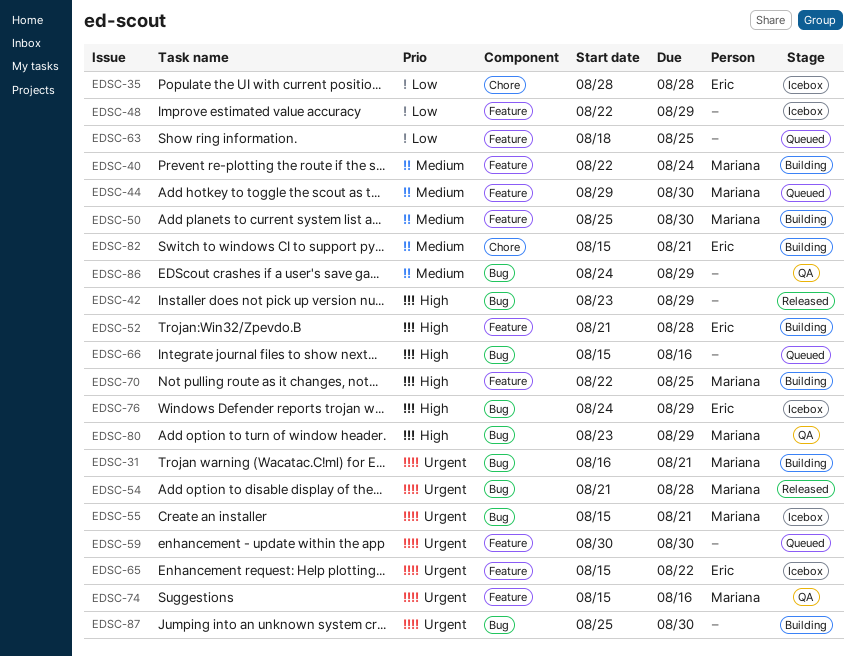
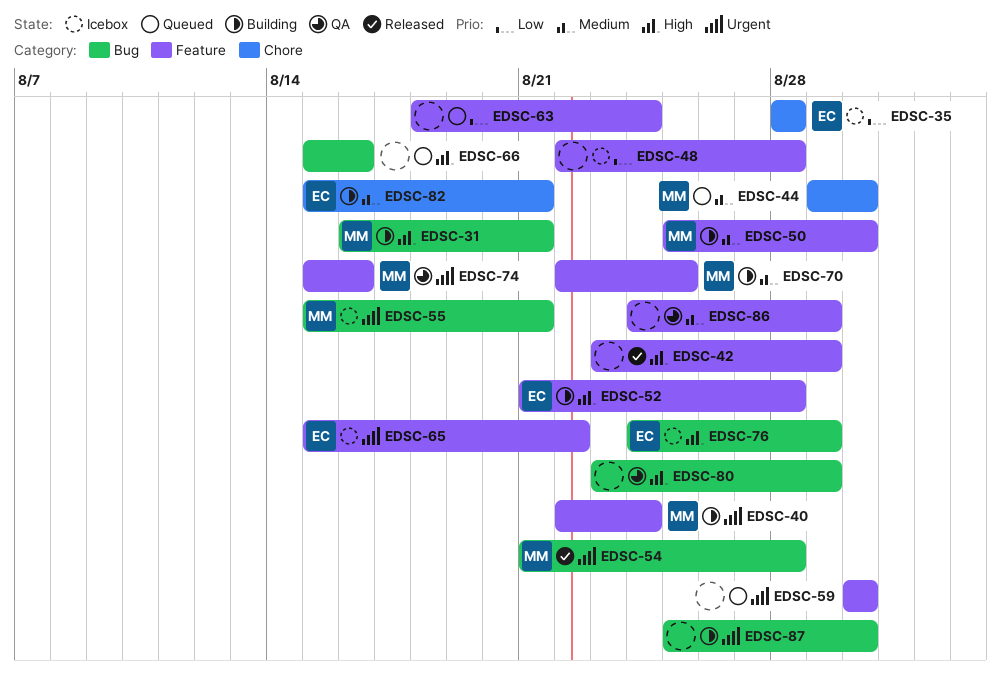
EDSC-31, priority: Urgent -> High
EDSC-40, priority: Medium -> Urgent
EDSC-42, label: Bug -> Feature
EDSC-44, label: Feature -> Chore
EDSC-48, due: Aug 29 -> Aug 28
EDSC-63, due: Aug 25 -> Aug 24
EDSC-70, priority: High -> Medium
EDSC-80, owner: Mariana -> none
EDSC-86, label: Bug -> Feature

